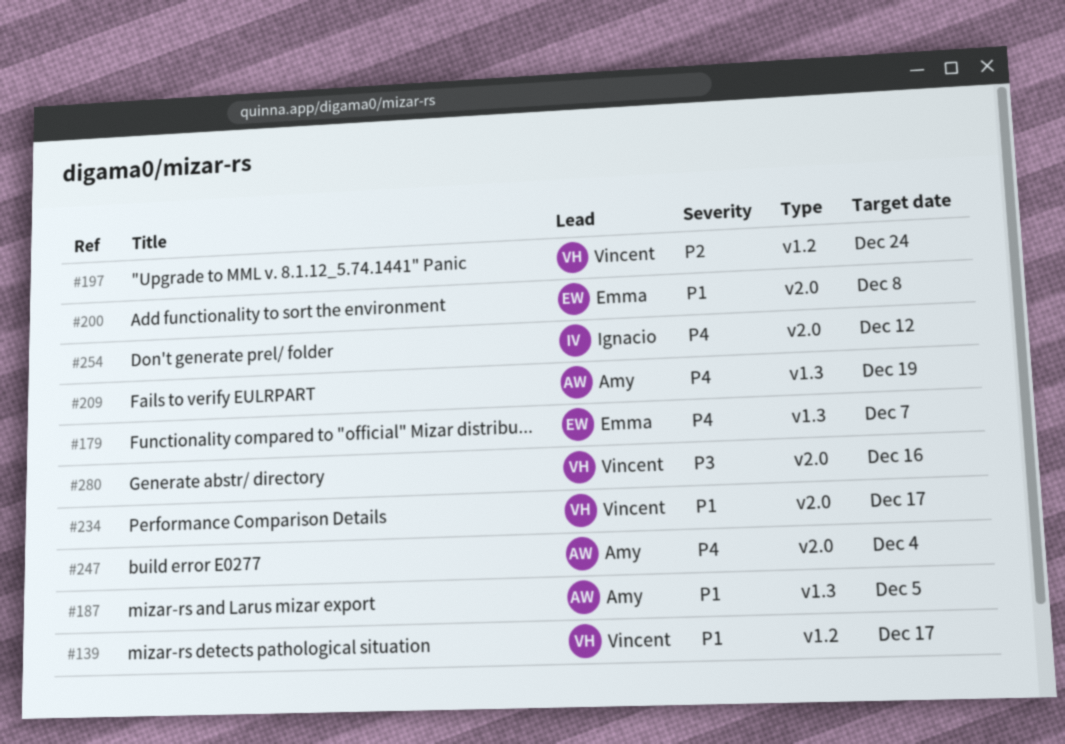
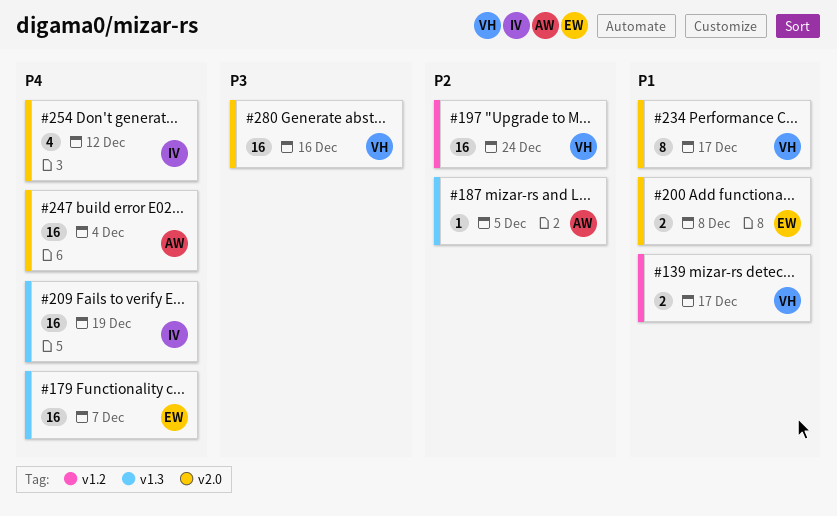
#187, priority: P1 -> P2
#209, owner: Amy -> Ignacio

